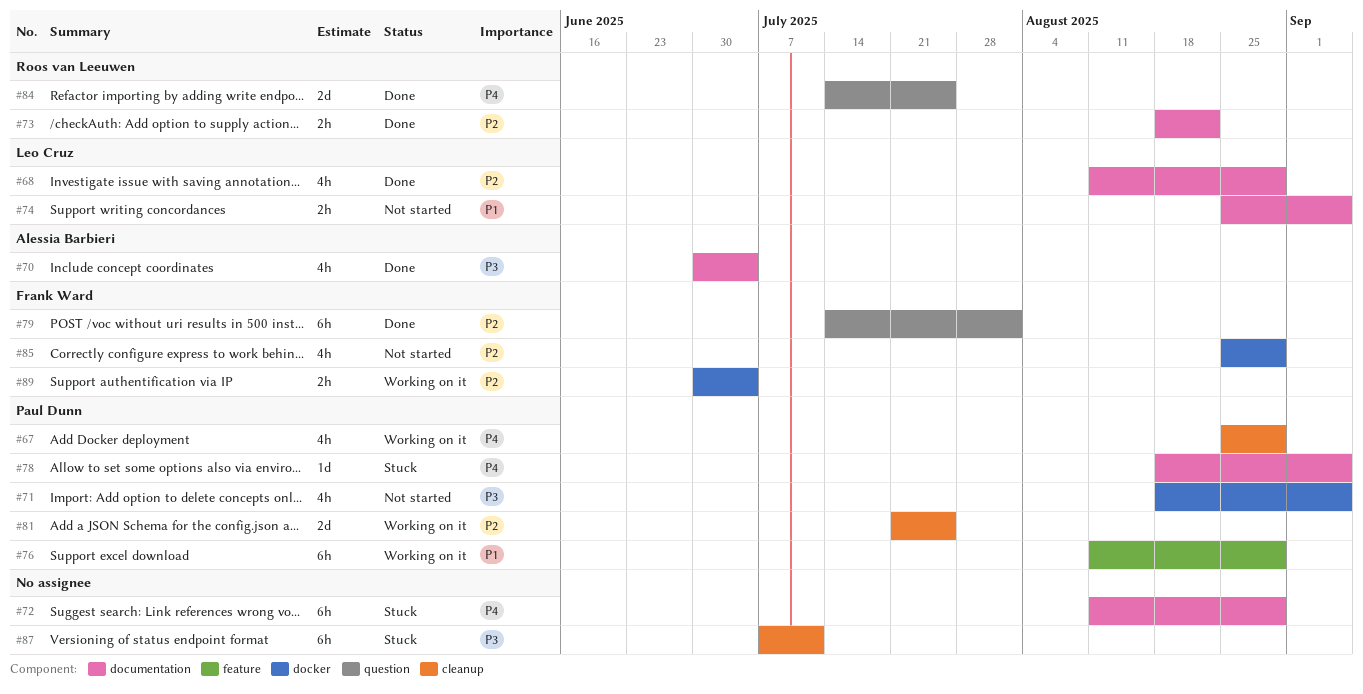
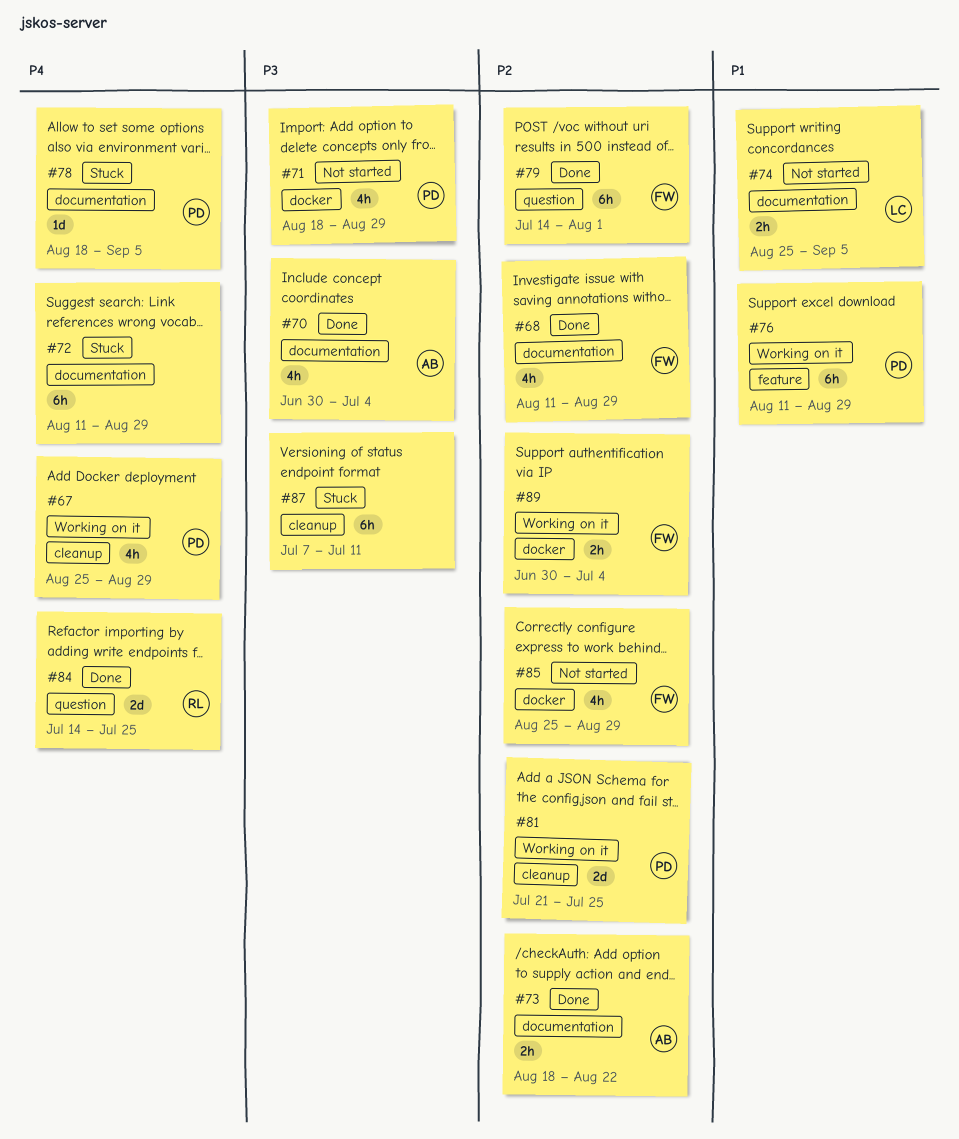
#68, owner: Leo Cruz -> Frank Ward
#71, due: Sep 5 -> Aug 29
#73, owner: Roos van Leeuwen -> Alessia Barbieri

